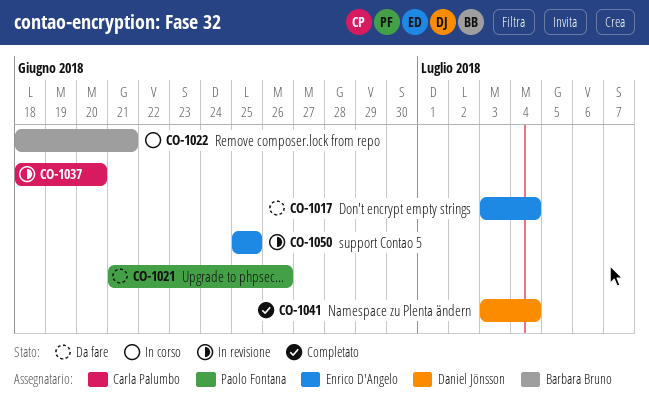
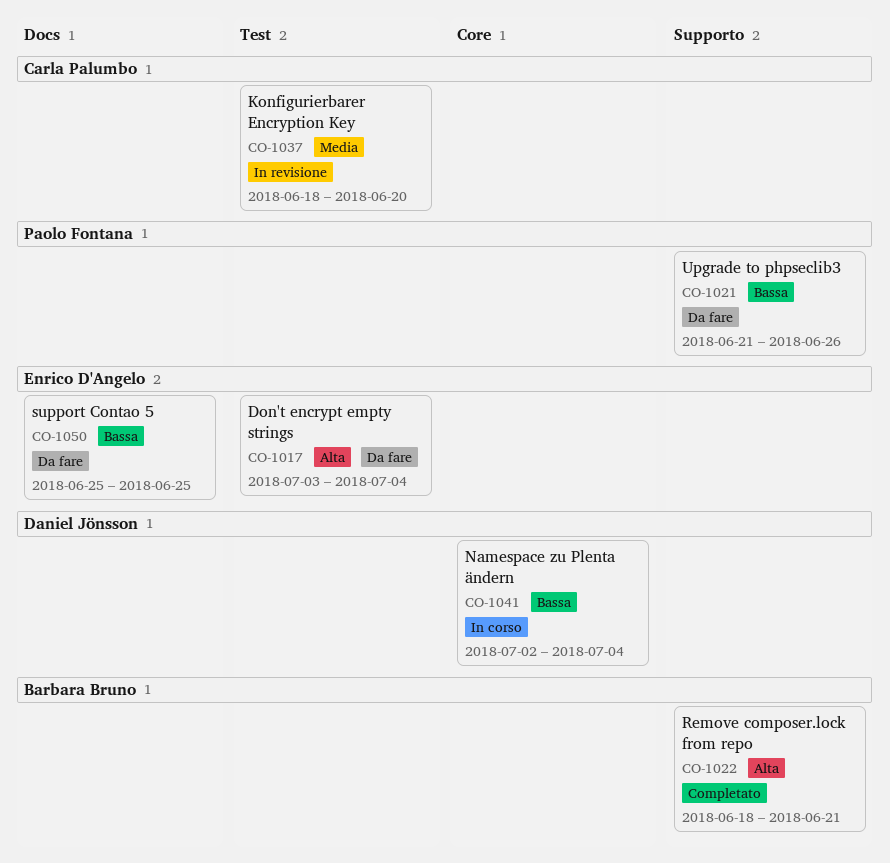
CO-1022, status: In corso -> Completato
CO-1041, status: Completato -> In corso
CO-1041, start: Jul 3 -> Jul 2
CO-1050, status: In revisione -> Da fare

